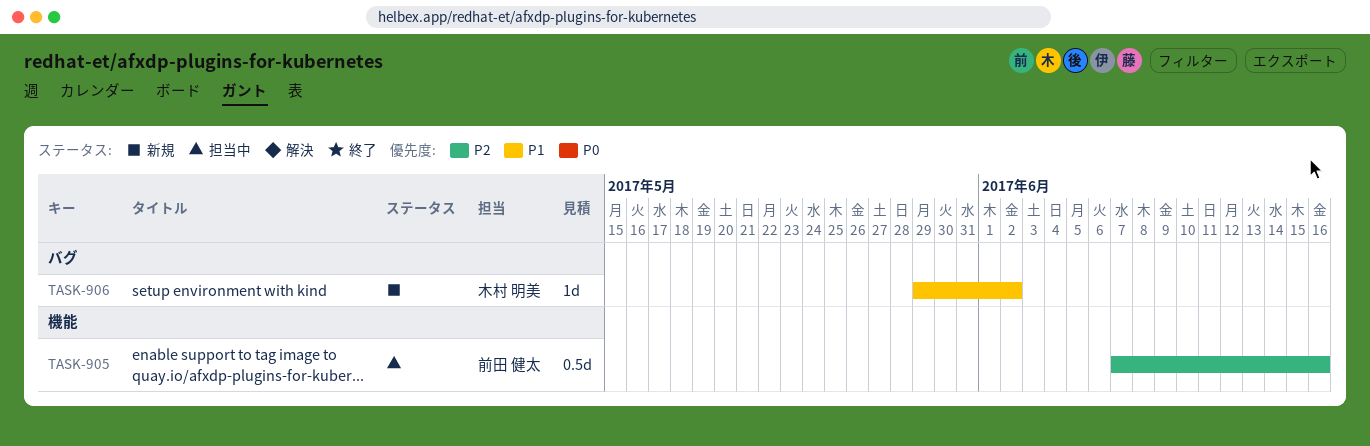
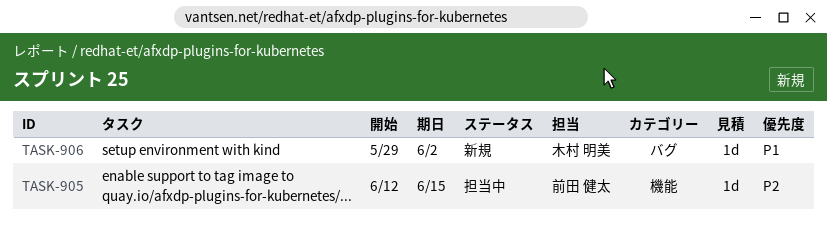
TASK-905, estimate: 0.5d -> 1d
TASK-905, start: Jun 7 -> Jun 12
TASK-905, due: Jun 16 -> Jun 15

